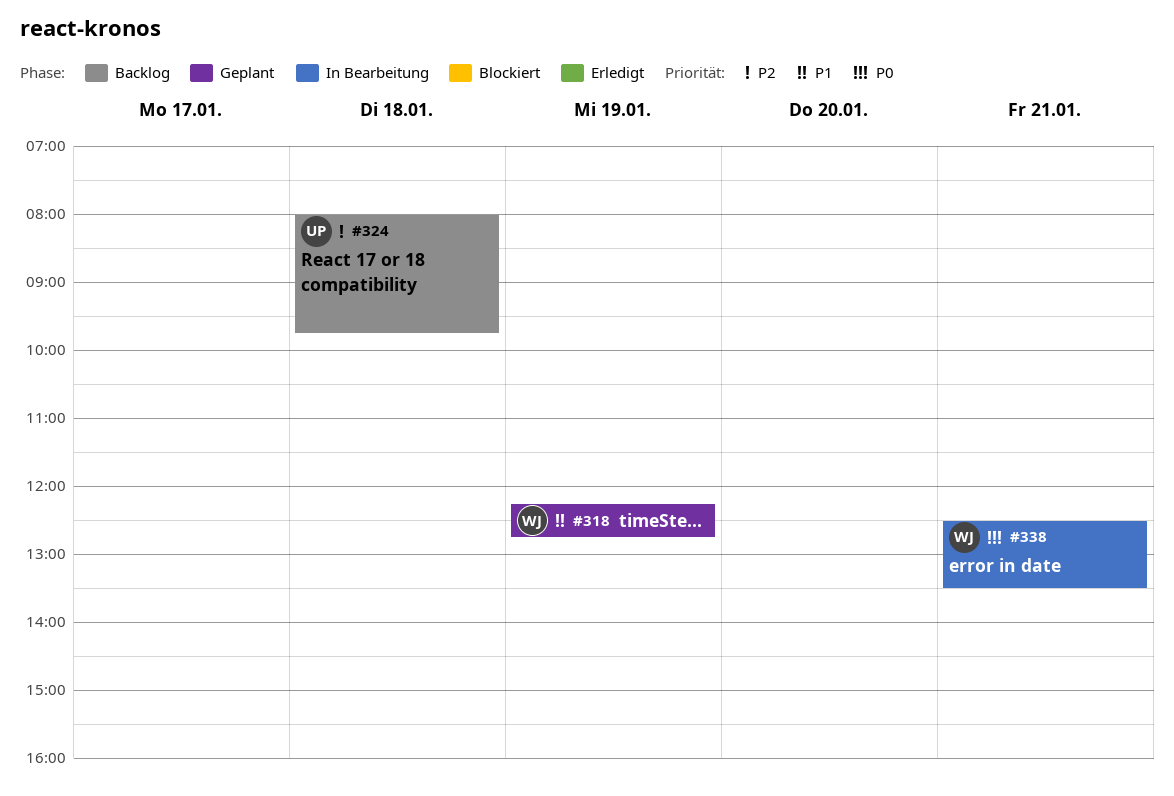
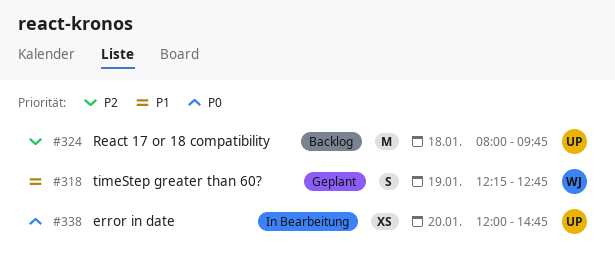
#338, owner: WJ -> UP
#338, day: Jan 21 -> Jan 20
#338, begins: 12:30 -> 12:00
#338, ends: 13:30 -> 14:45

